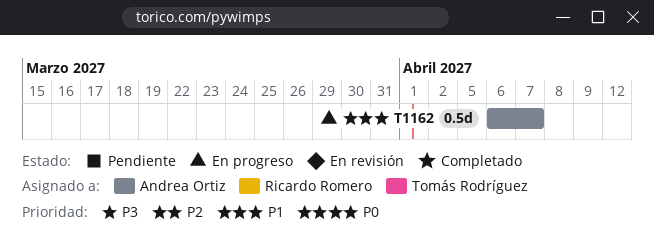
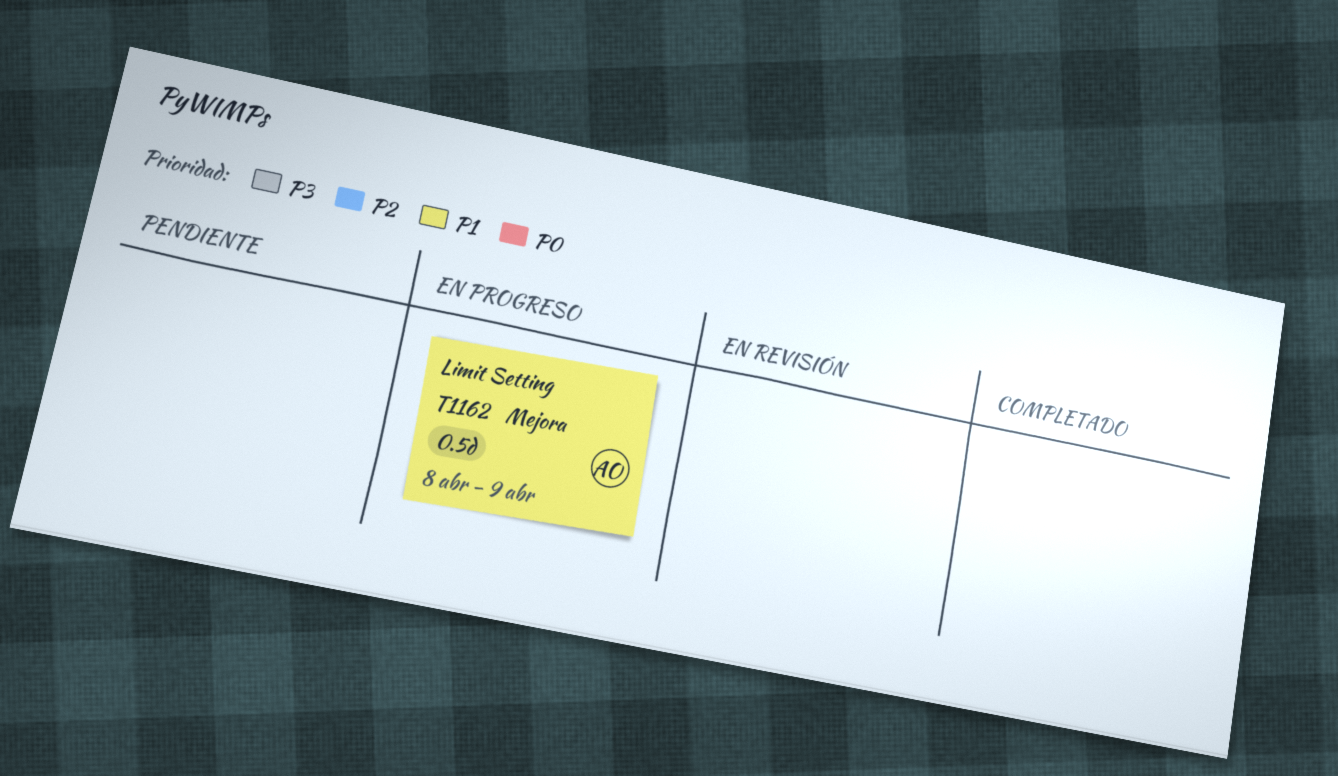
T1162, start: Apr 6 -> Apr 8
T1162, due: Apr 7 -> Apr 9

